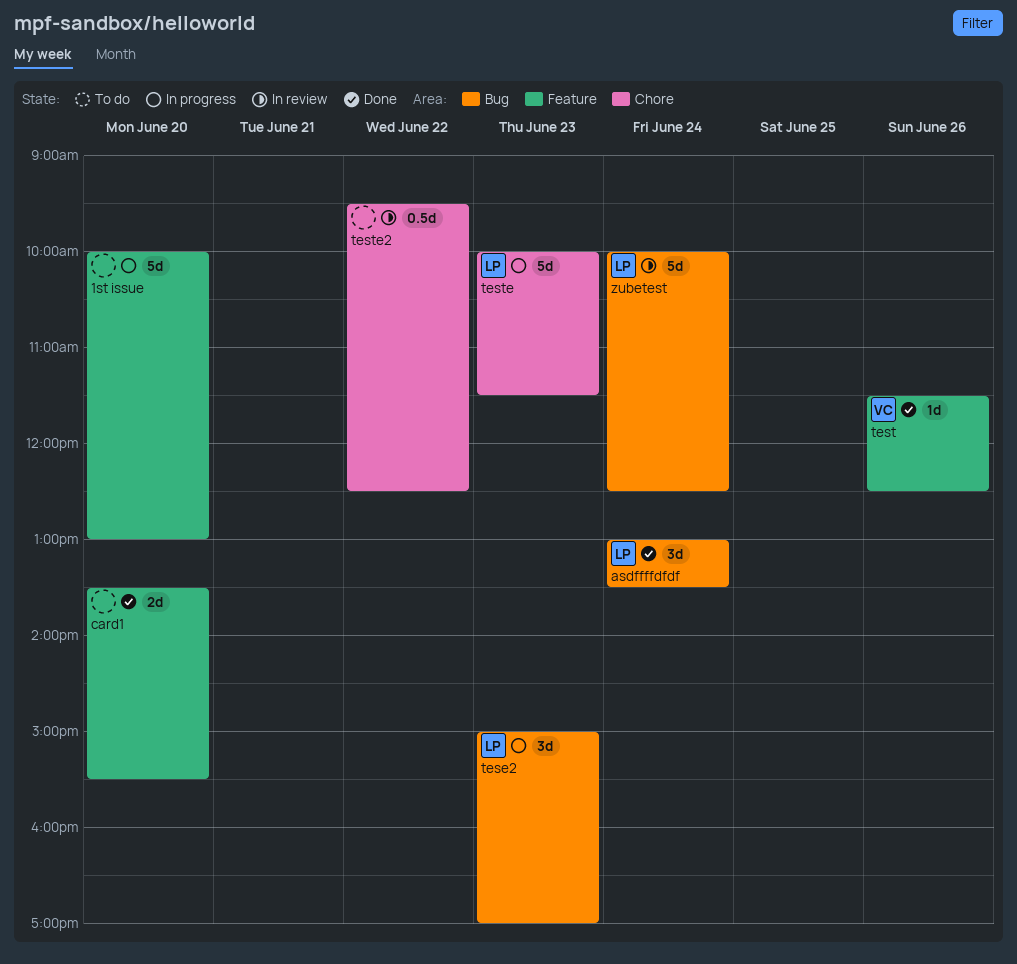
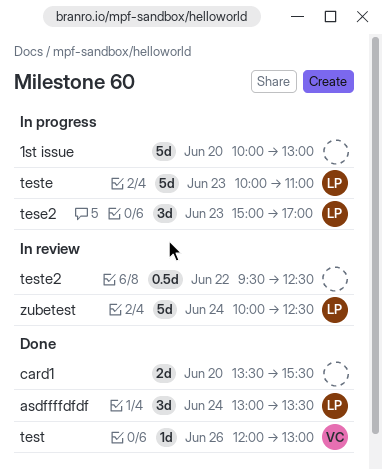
test, begins: 11:30 -> 12:00
test, ends: 12:30 -> 13:00
teste, ends: 11:30 -> 11:00

